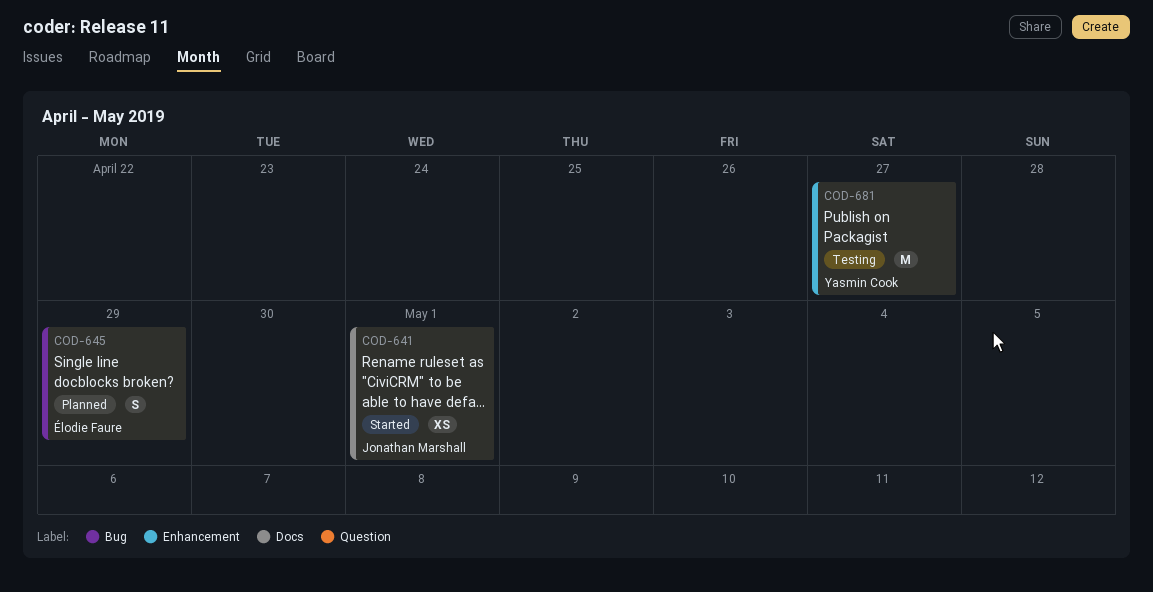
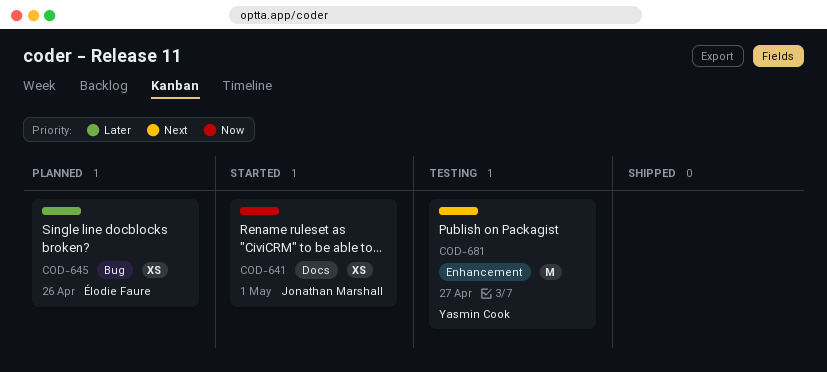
COD-645, estimate: S -> XS
COD-645, due: Apr 29 -> Apr 26

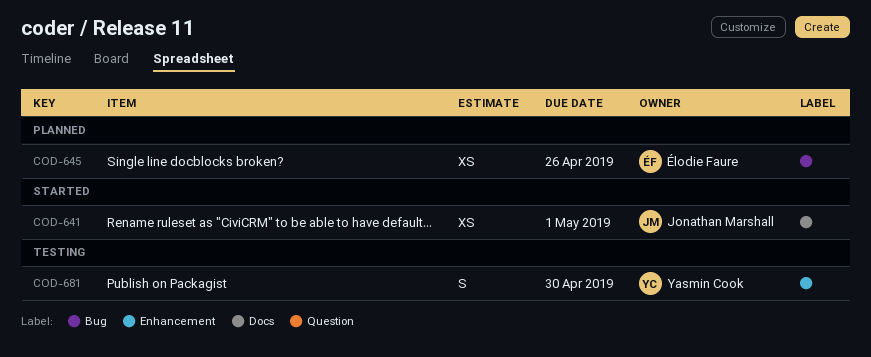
COD-681, estimate: M -> S
COD-681, due: Apr 27 -> Apr 30

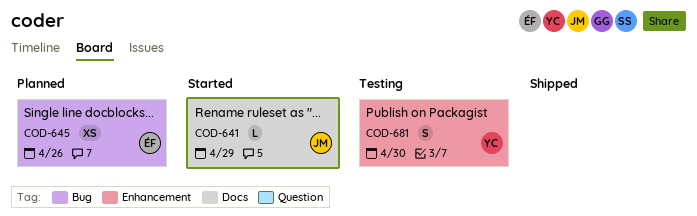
COD-641, estimate: XS -> L
COD-641, due: May 1 -> Apr 29

